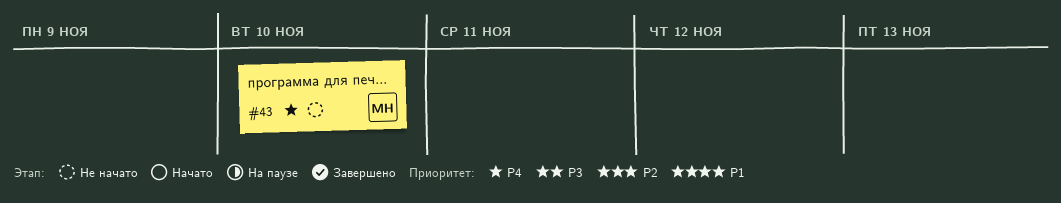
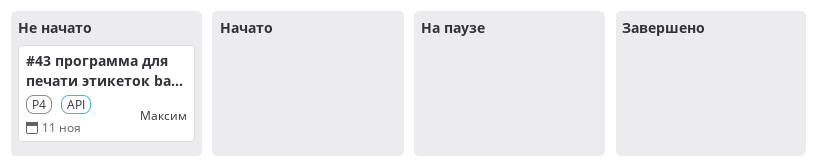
#43, due: Nov 10 -> Nov 11

